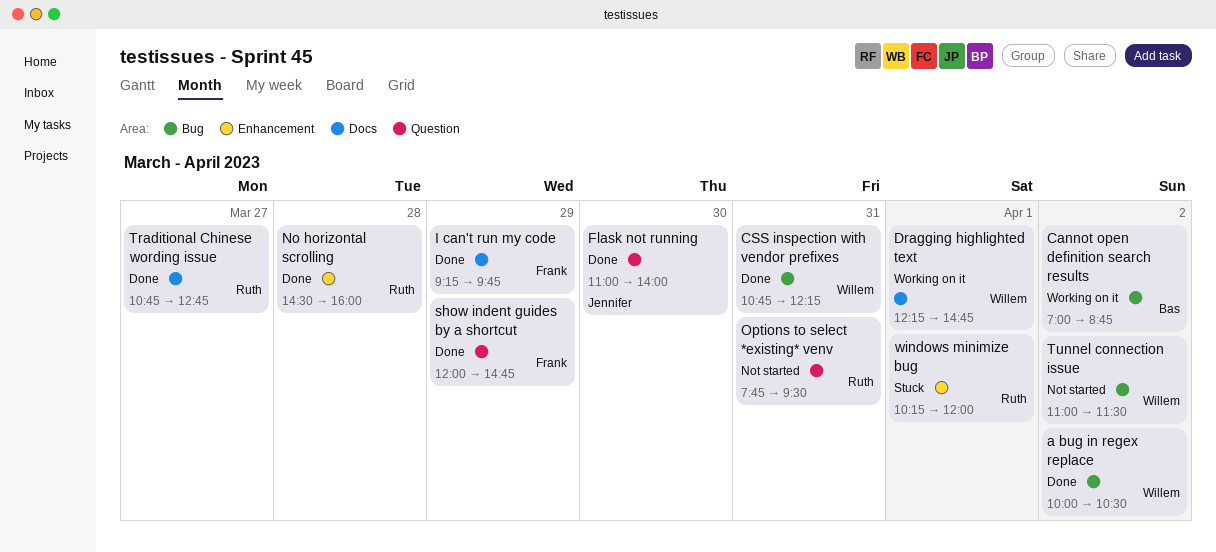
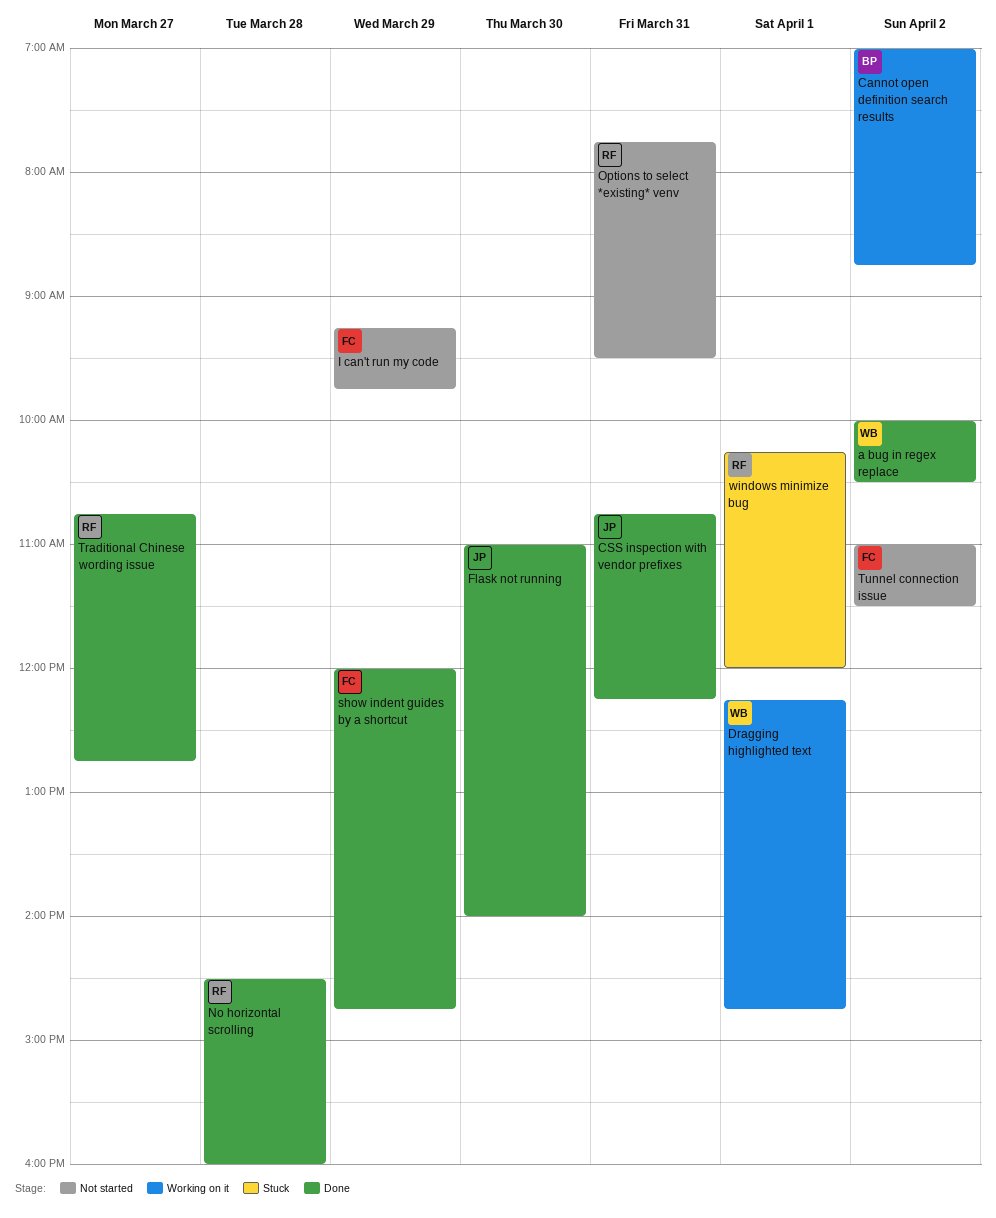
CSS inspection with vendor prefixes, owner: Willem -> Jennifer
I can't run my code, status: Done -> Not started
Tunnel connection issue, owner: Willem -> Frank

